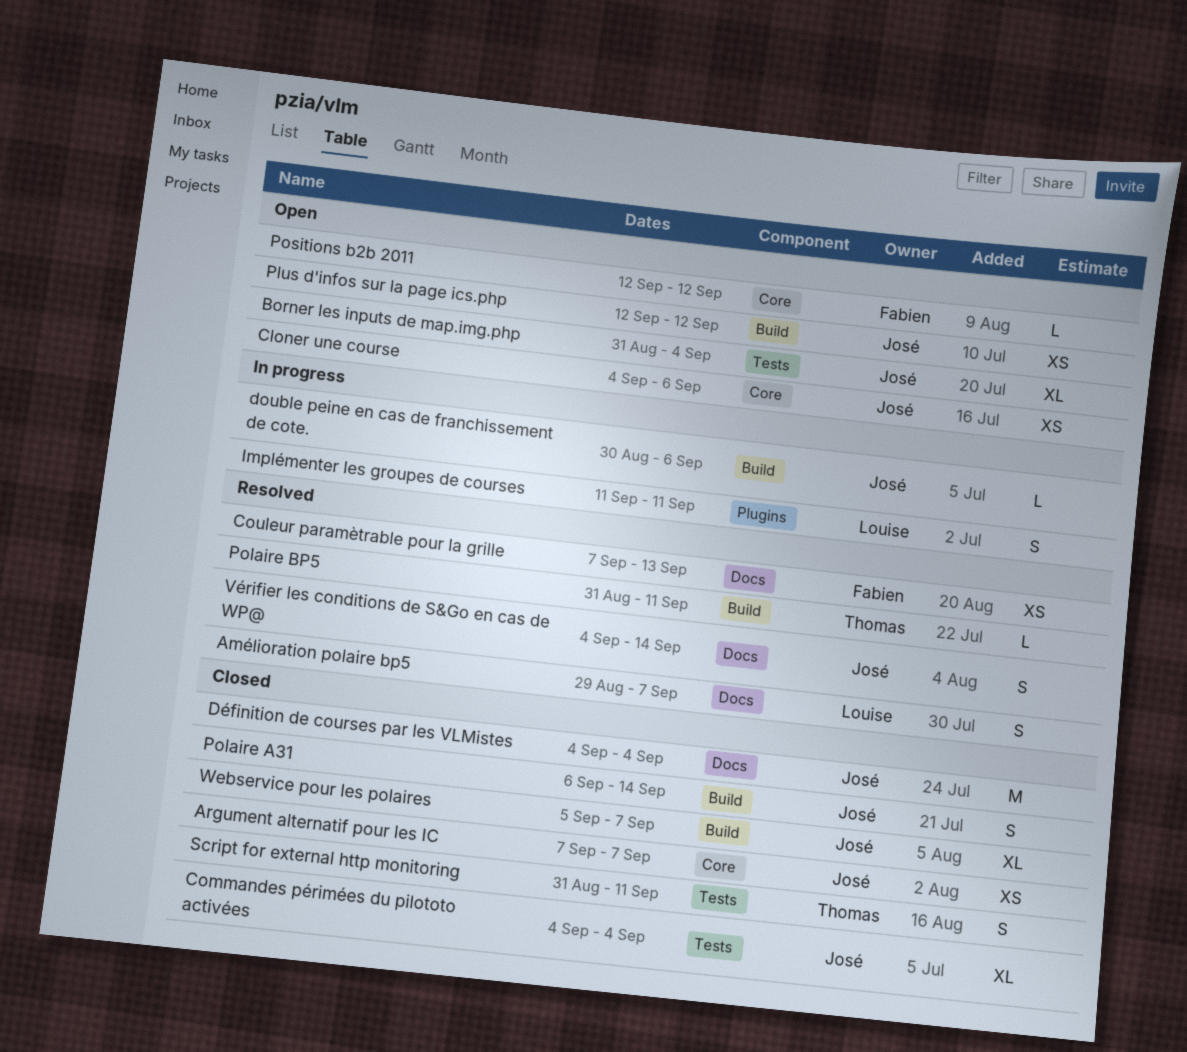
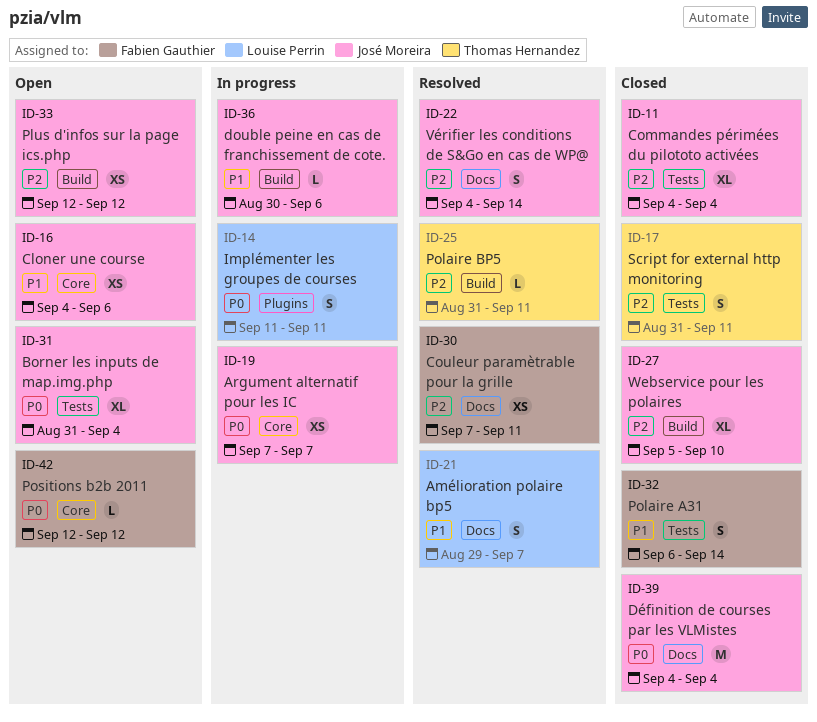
Argument alternatif pour les IC, status: Closed -> In progress
Couleur paramètrable pour la grille, due: Sep 13 -> Sep 11
Polaire A31, owner: José Moreira -> Fabien Gauthier
Polaire A31, label: Build -> Tests
Webservice pour les polaires, due: Sep 7 -> Sep 10

